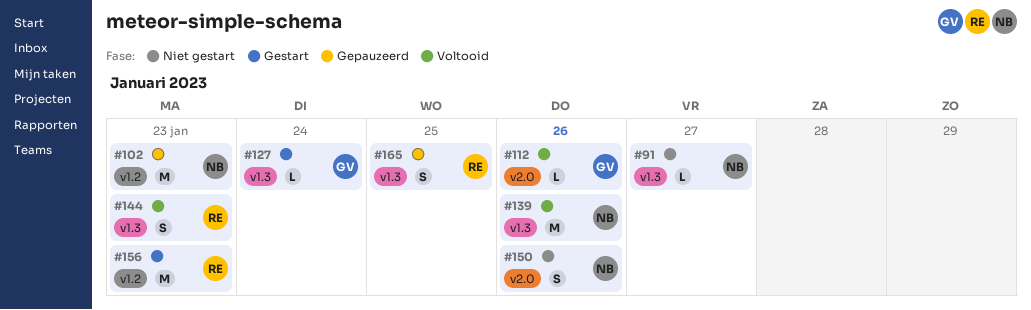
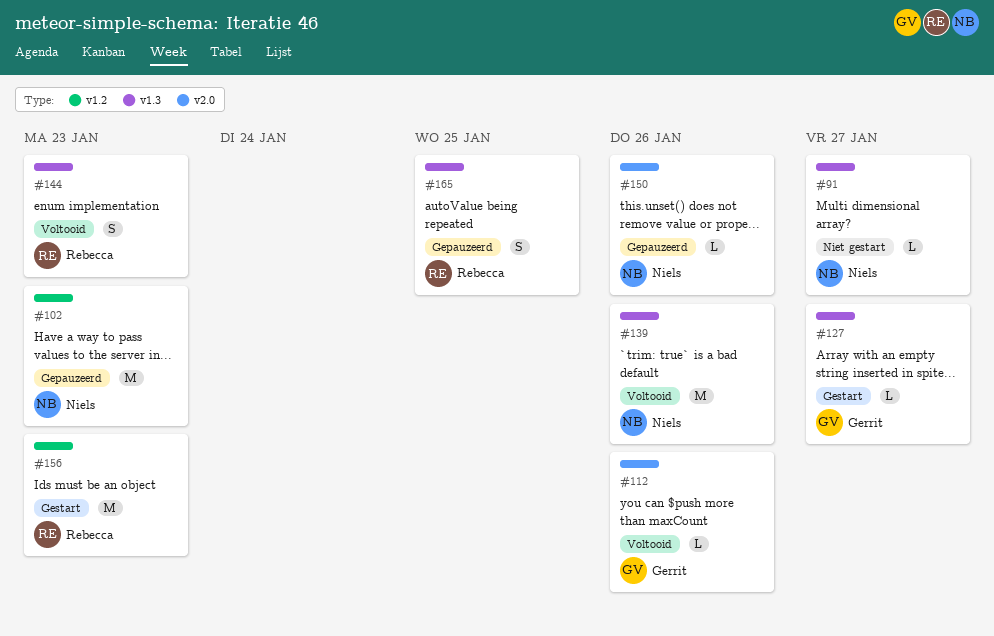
#127, due: Jan 24 -> Jan 27
#150, status: Niet gestart -> Gepauzeerd
#150, estimate: S -> L

